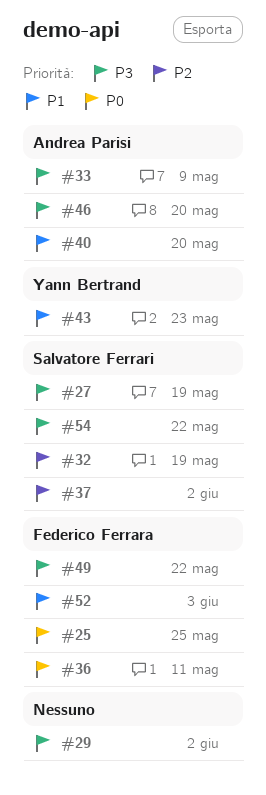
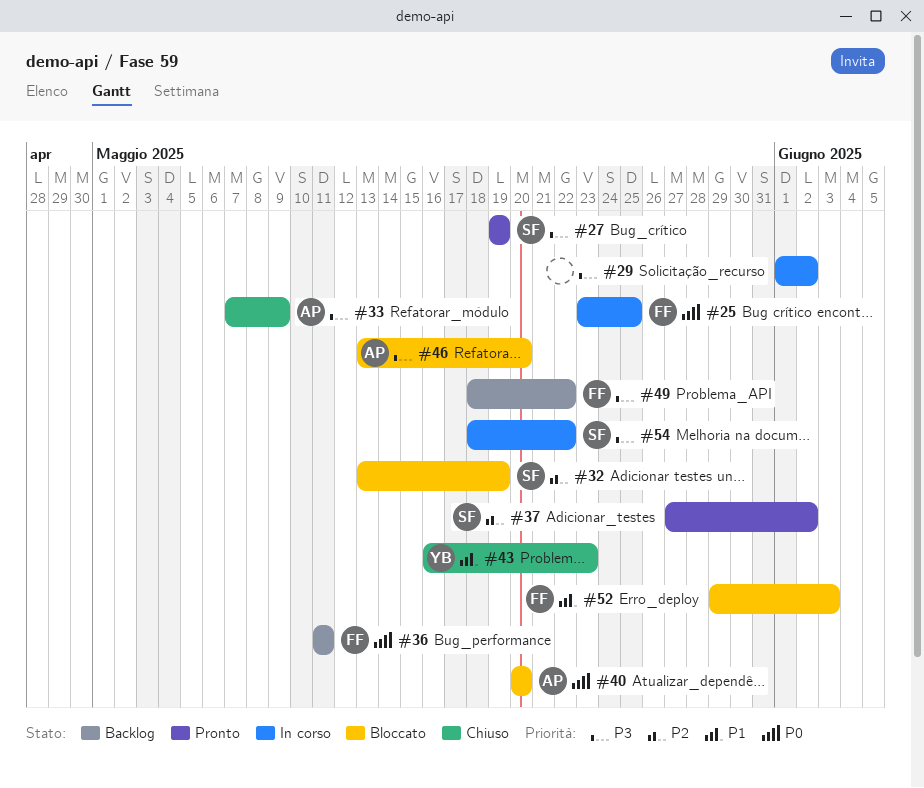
#40, priority: P1 -> P0

